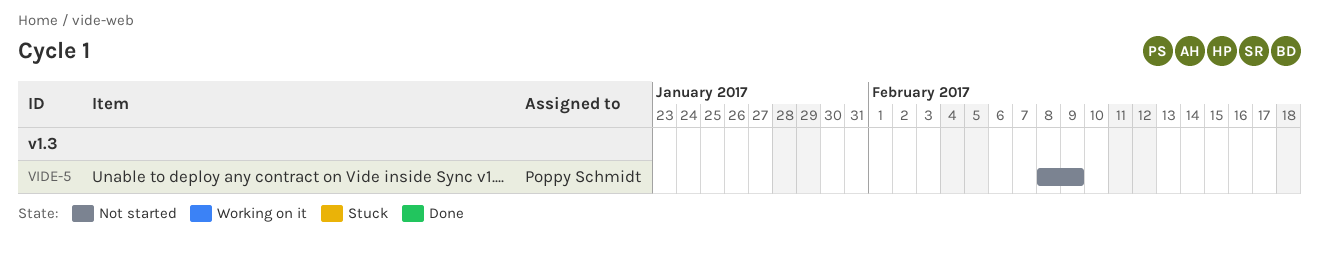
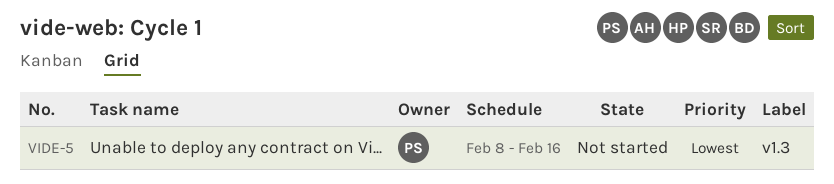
VIDE-5, due: Feb 9 -> Feb 16

